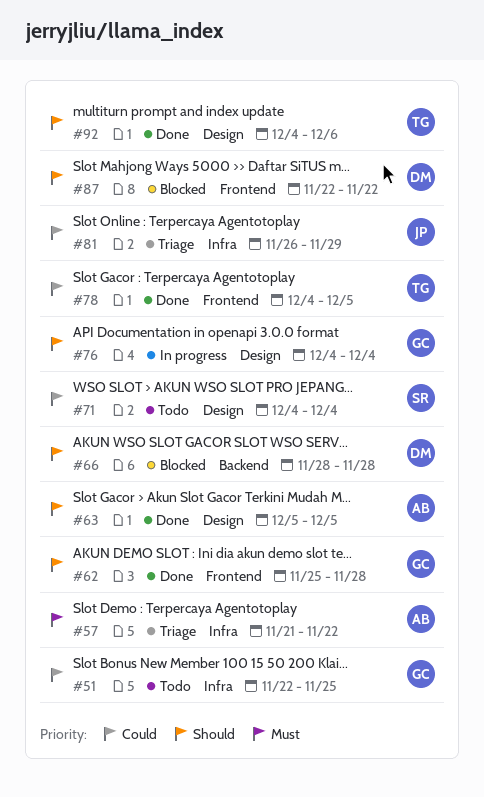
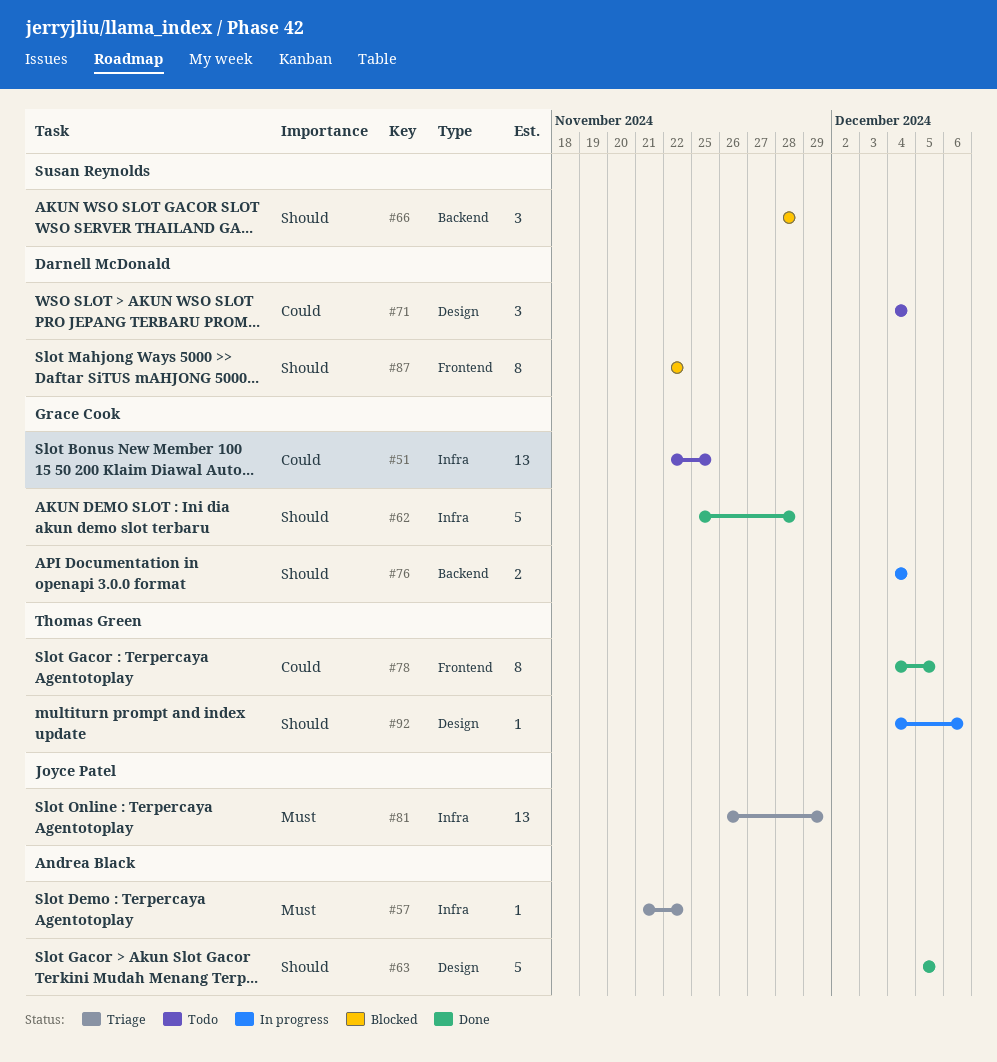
#62, label: Frontend -> Infra
#66, owner: Darnell McDonald -> Susan Reynolds
#71, owner: Susan Reynolds -> Darnell McDonald
#76, label: Design -> Backend
#81, priority: Could -> Must
#92, status: Done -> In progress

